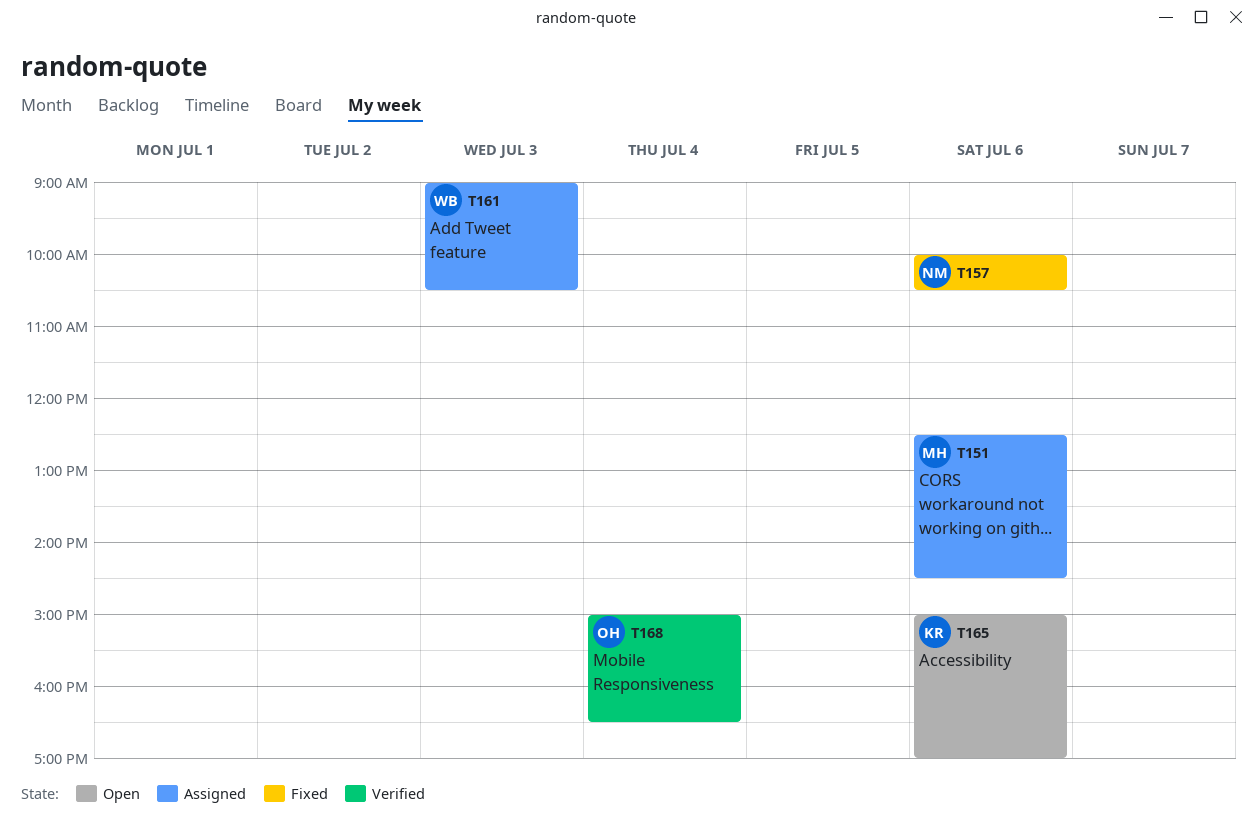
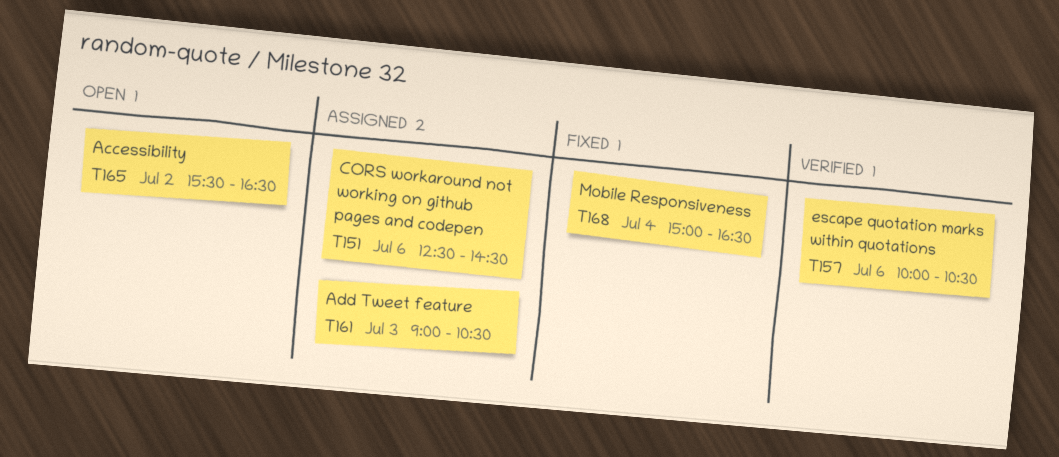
T157, status: Fixed -> Verified
T165, day: Jul 6 -> Jul 2
T165, begins: 15:00 -> 15:30
T165, ends: 17:00 -> 16:30
T168, status: Verified -> Fixed

